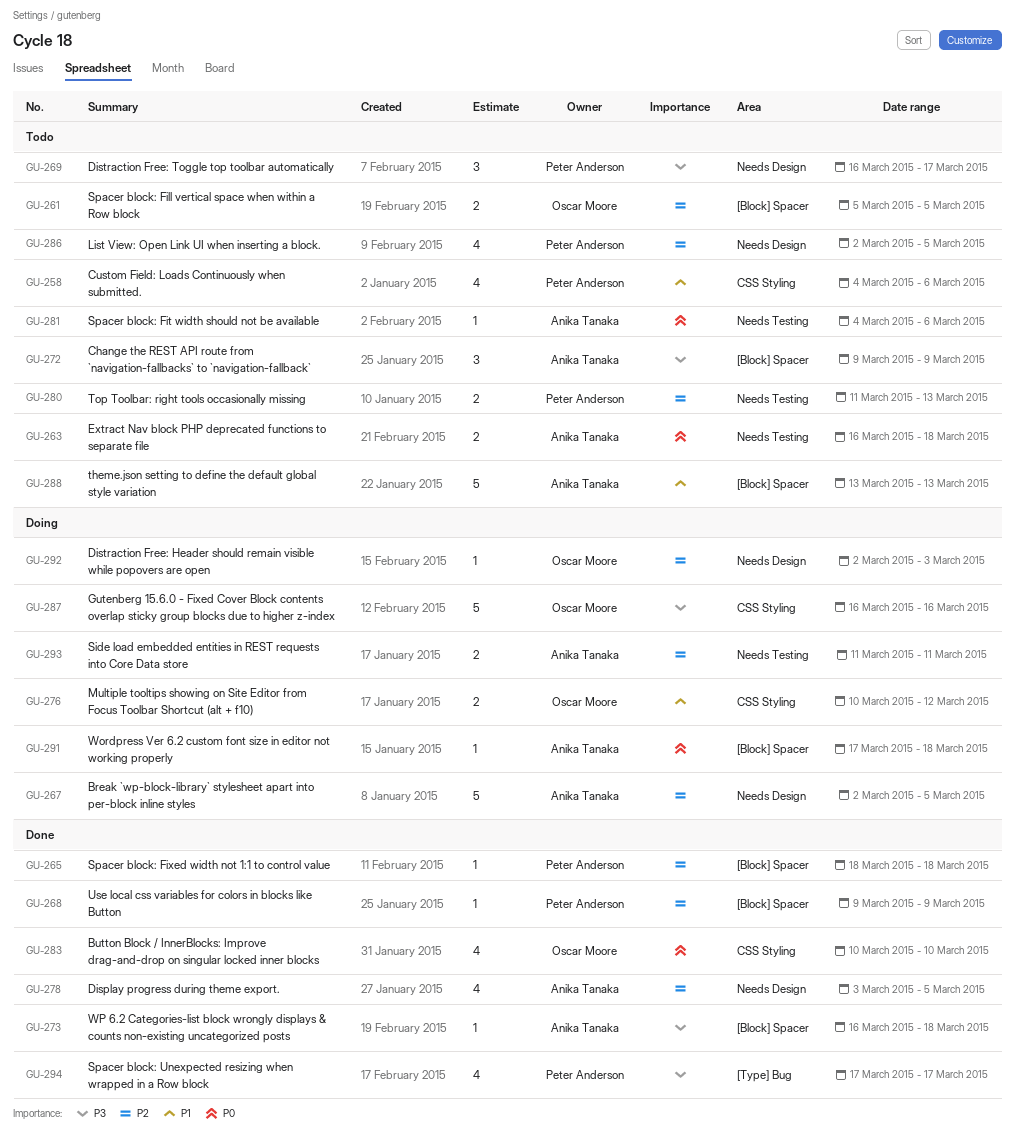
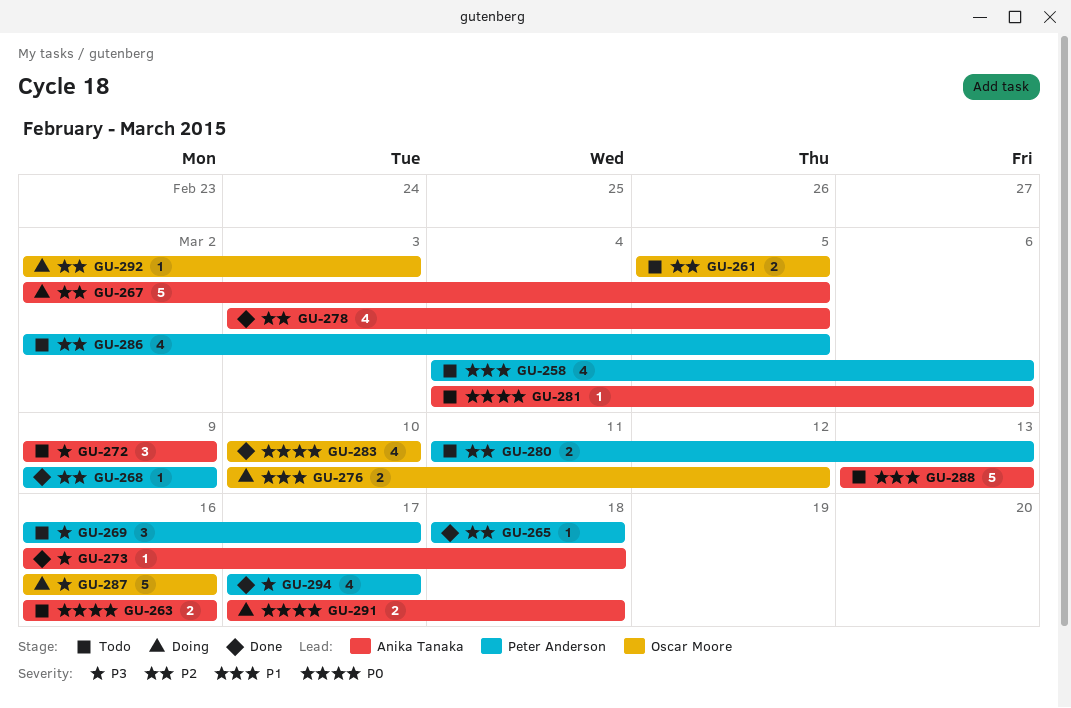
GU-263, due: Mar 18 -> Mar 16
GU-291, estimate: 1 -> 2
GU-293: present -> none

